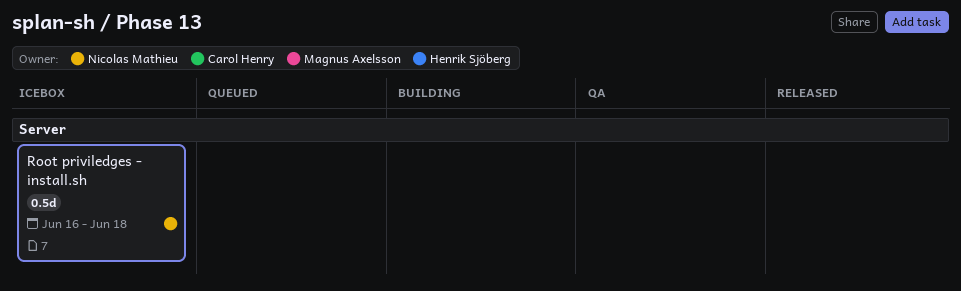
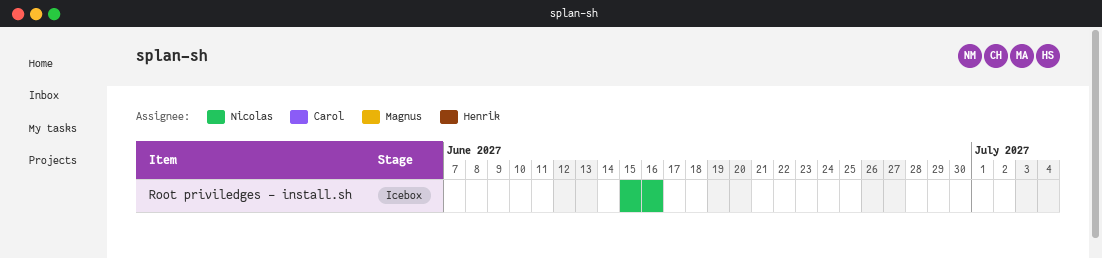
Root priviledges - install.sh, start: Jun 16 -> Jun 15
Root priviledges - install.sh, due: Jun 18 -> Jun 16

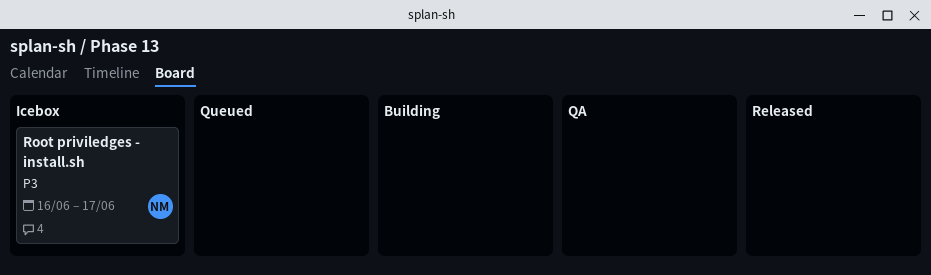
Root priviledges - install.sh, start: Jun 15 -> Jun 16
Root priviledges - install.sh, due: Jun 16 -> Jun 17

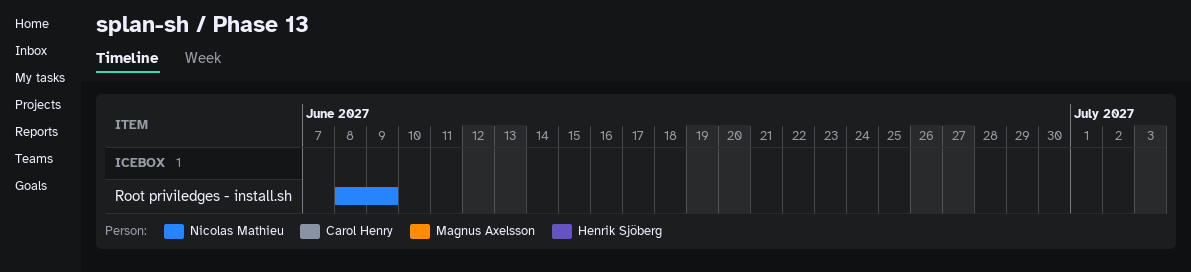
Root priviledges - install.sh, start: Jun 16 -> Jun 8
Root priviledges - install.sh, due: Jun 17 -> Jun 9

